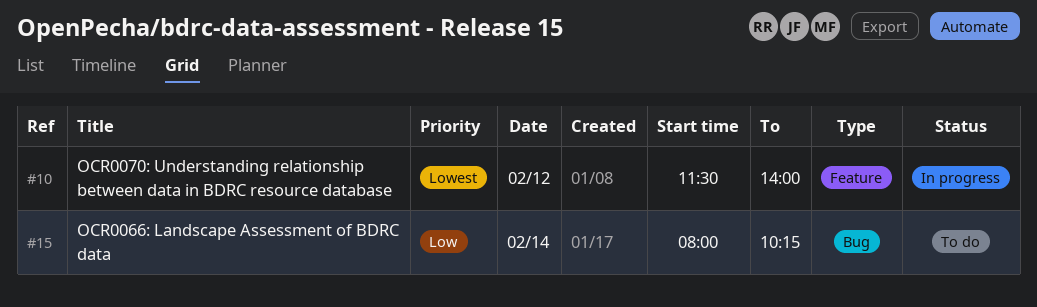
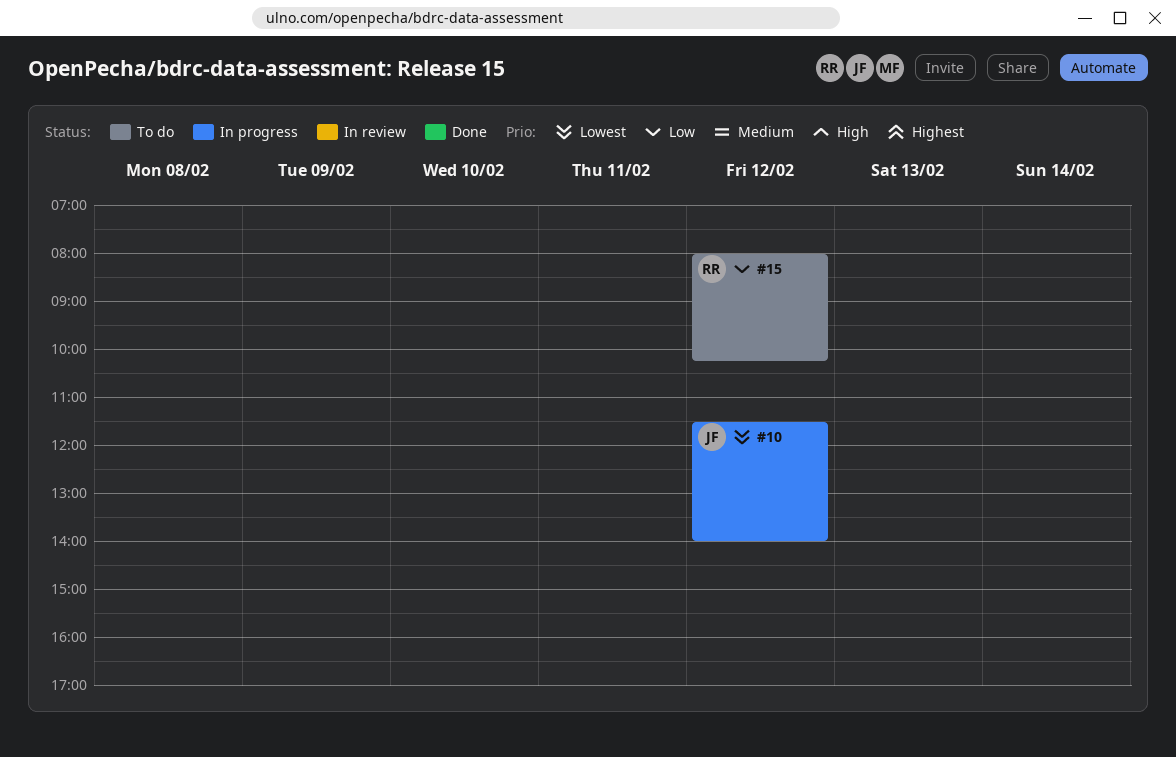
#15, day: Feb 14 -> Feb 12

